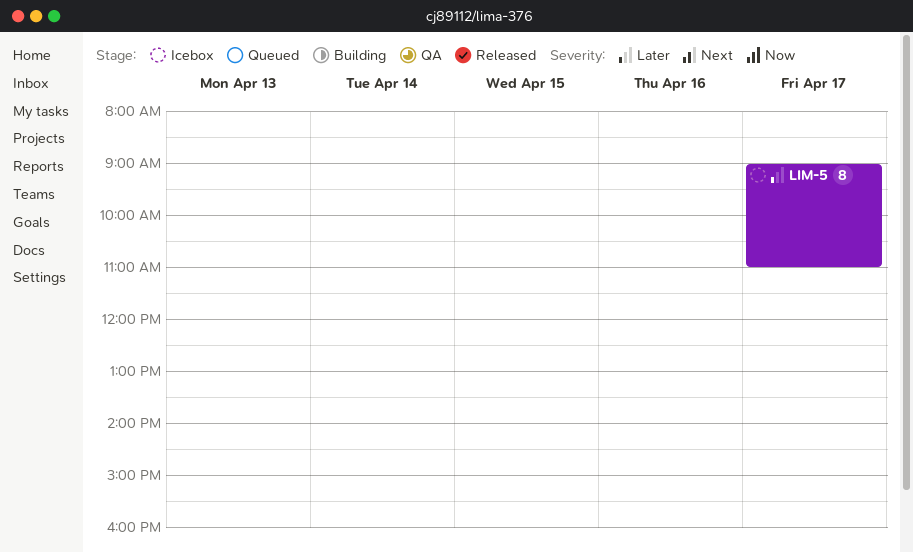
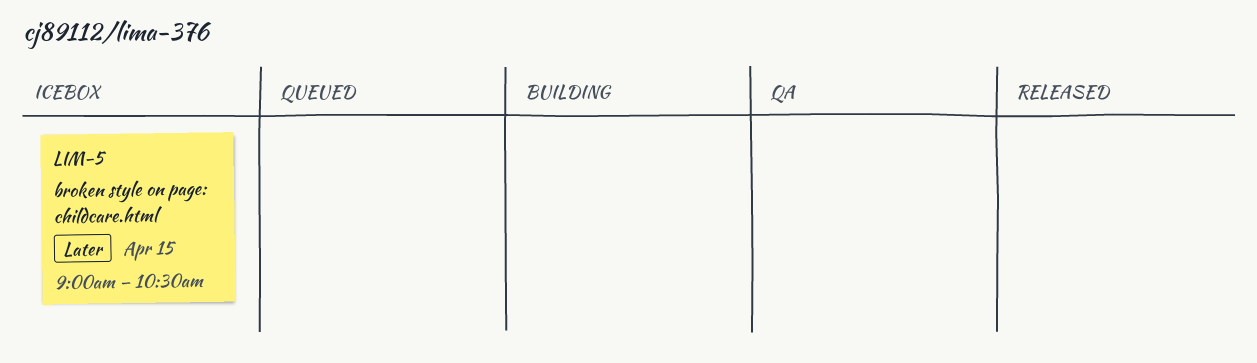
LIM-5, day: Apr 17 -> Apr 15
LIM-5, ends: 11:00 -> 10:30

